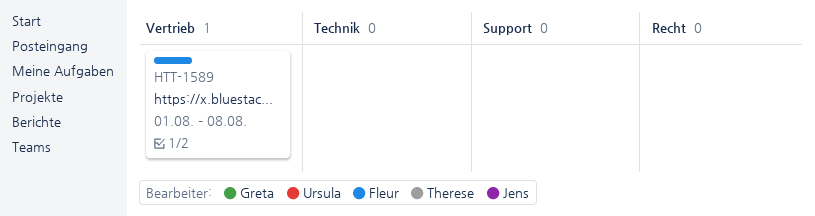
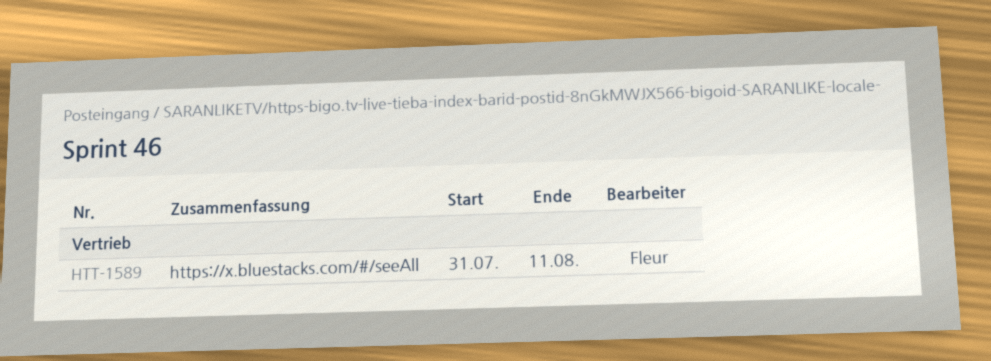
HTT-1589, start: Aug 1 -> Jul 31
HTT-1589, due: Aug 8 -> Aug 11

